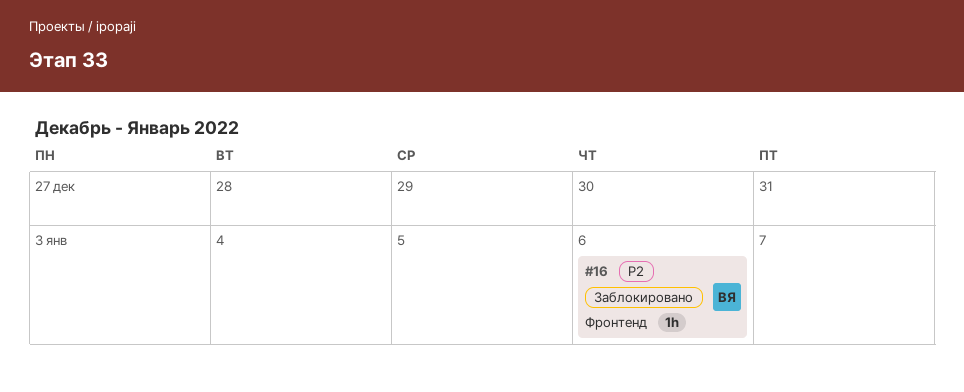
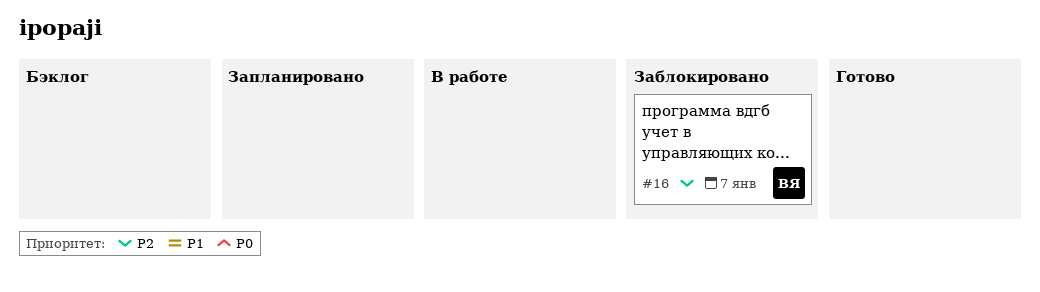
#16, due: Jan 6 -> Jan 7

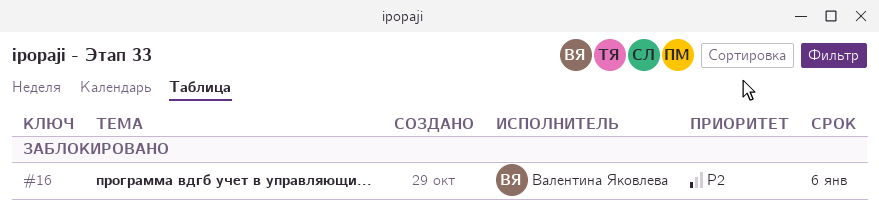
#16, due: Jan 7 -> Jan 6

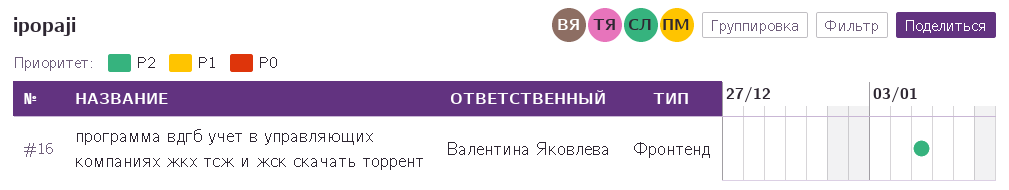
#16, due: Jan 6 -> Jan 5

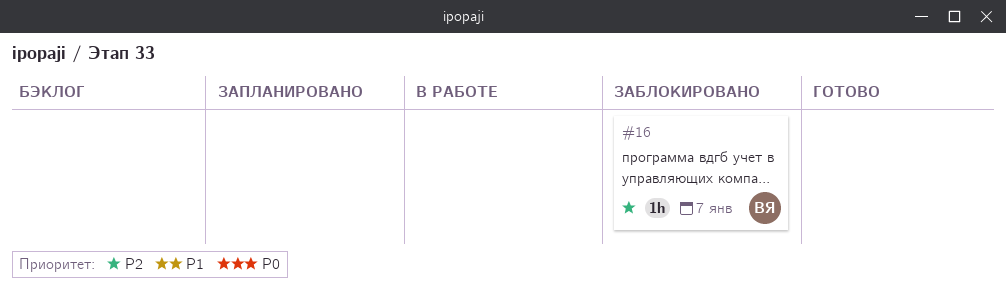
#16, due: Jan 5 -> Jan 7

